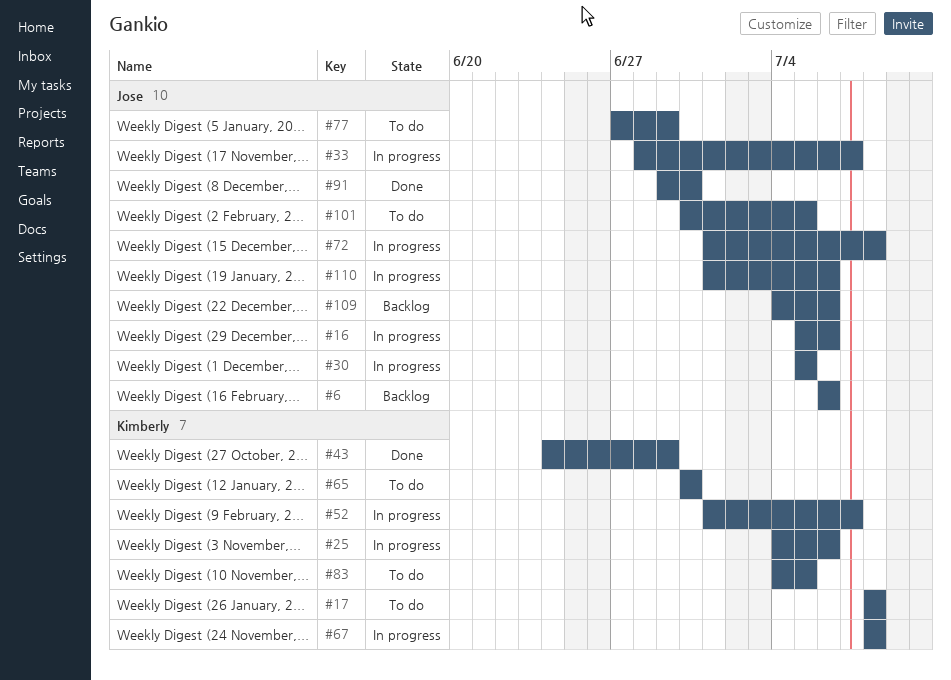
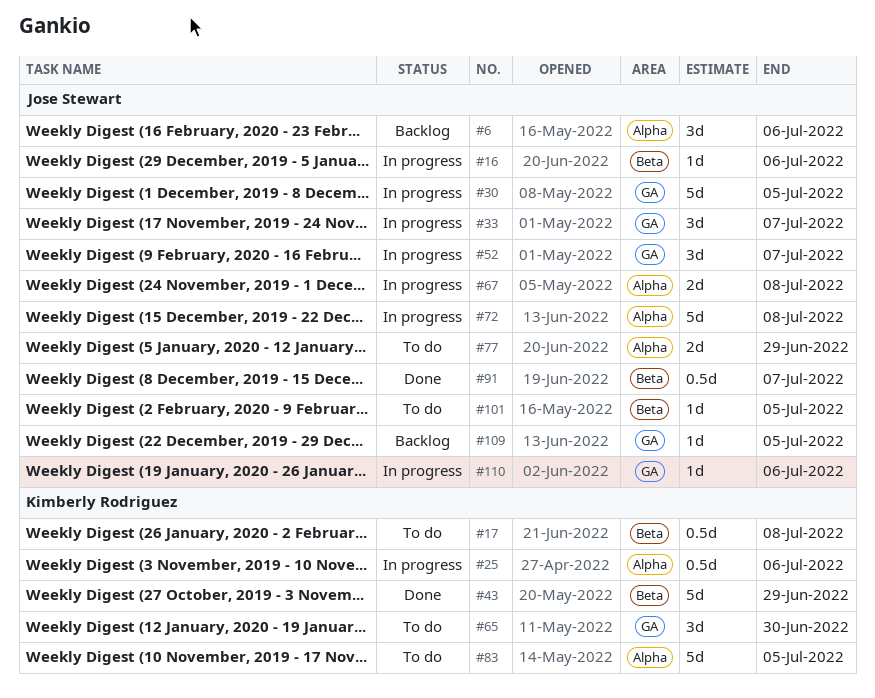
#52, owner: Kimberly Rodriguez -> Jose Stewart
#67, owner: Kimberly Rodriguez -> Jose Stewart
#91, due: Jun 30 -> Jul 7
#109, due: Jul 6 -> Jul 5

